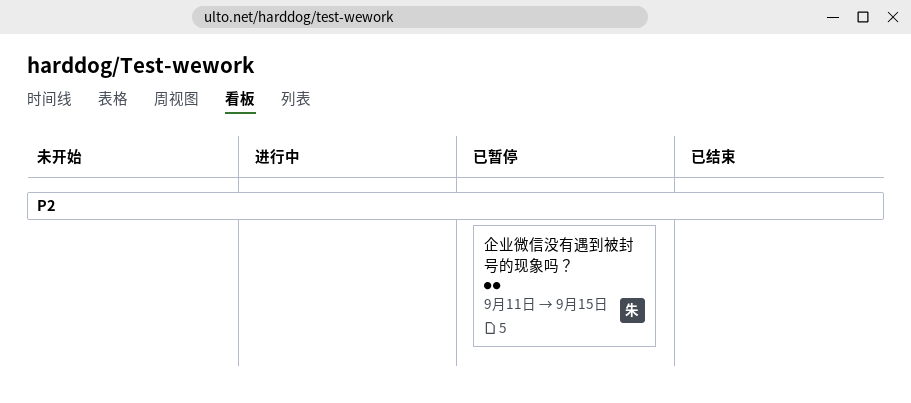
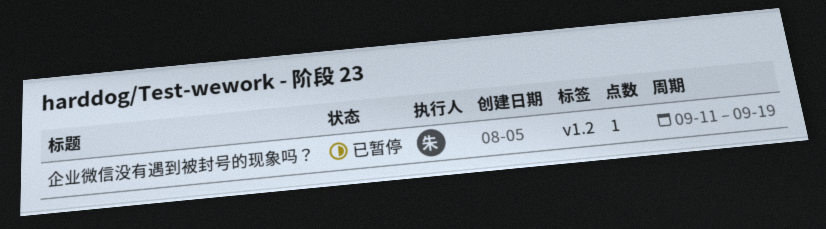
企业微信没有遇到被封号的现象吗？, estimate: 2 -> 1
企业微信没有遇到被封号的现象吗？, due: Sep 15 -> Sep 19

